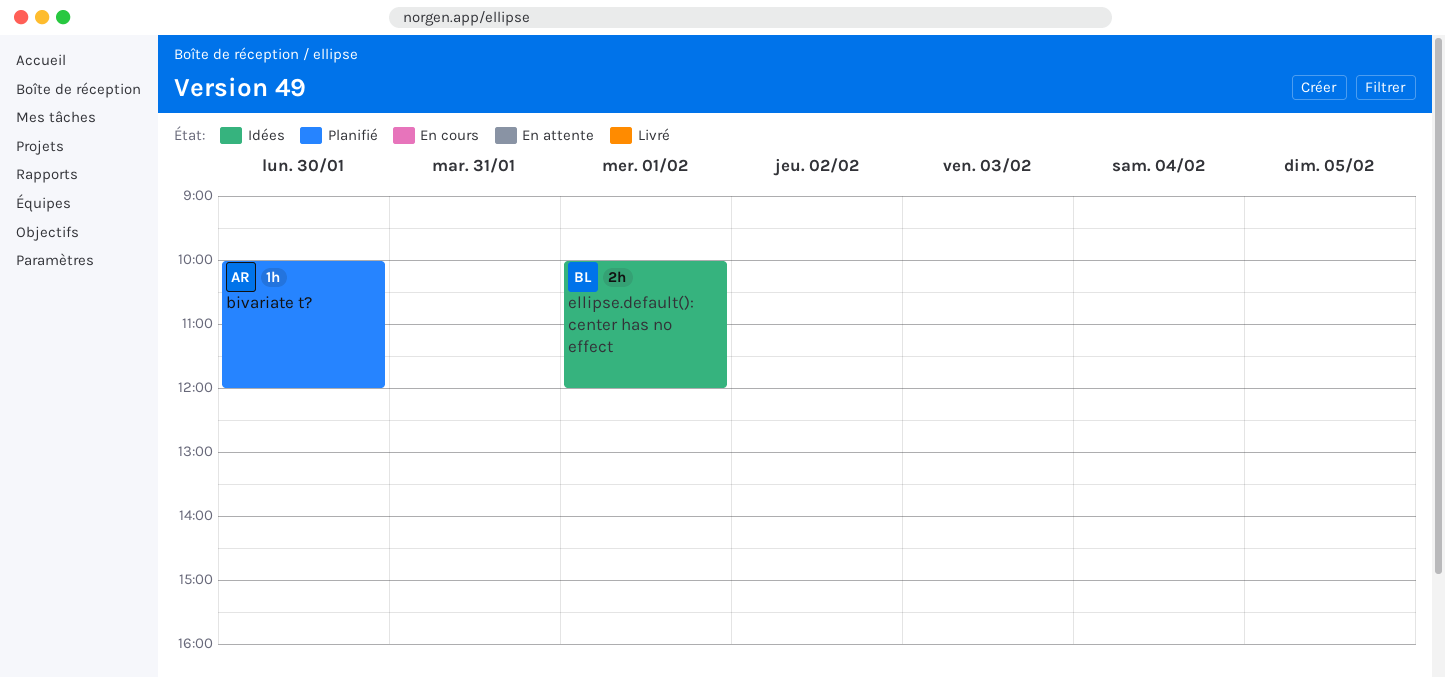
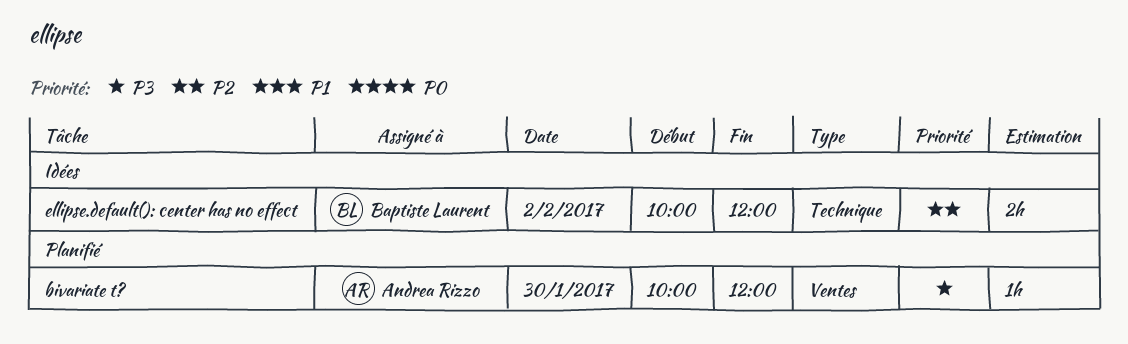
ellipse.default(): center has no effect, day: Feb 1 -> Feb 2

